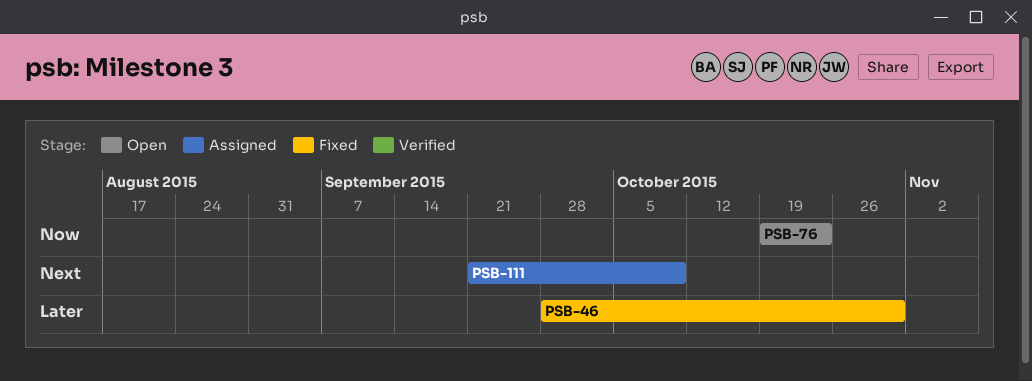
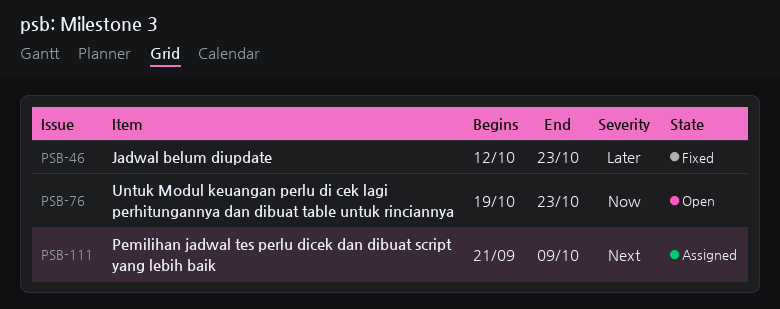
PSB-46, start: Sep 28 -> Oct 12
PSB-46, due: Oct 30 -> Oct 23

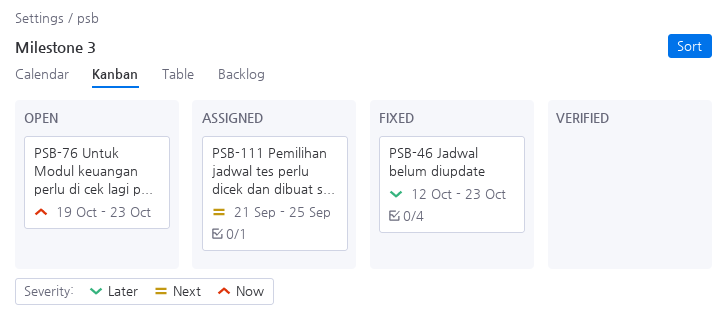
PSB-111, due: Oct 9 -> Sep 25

